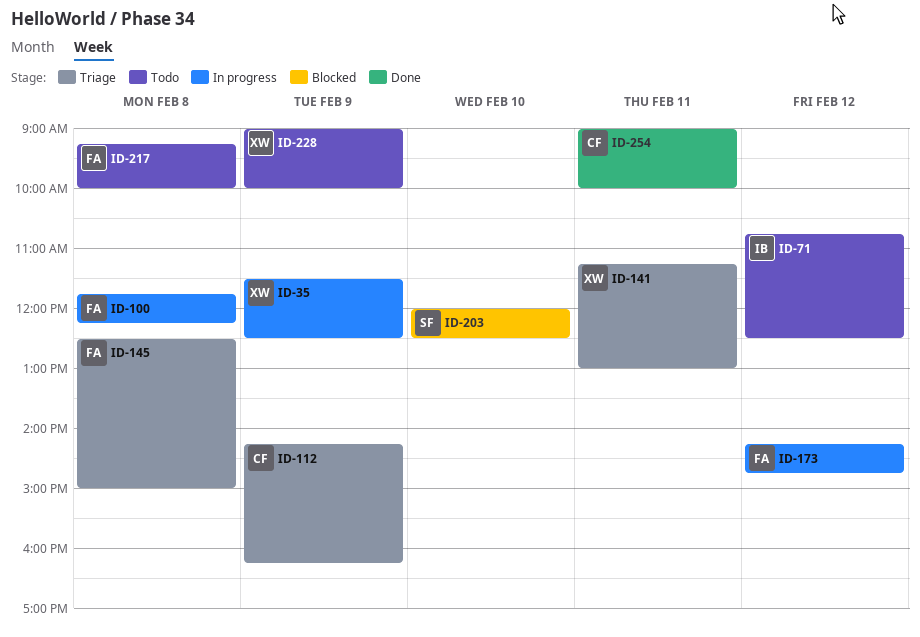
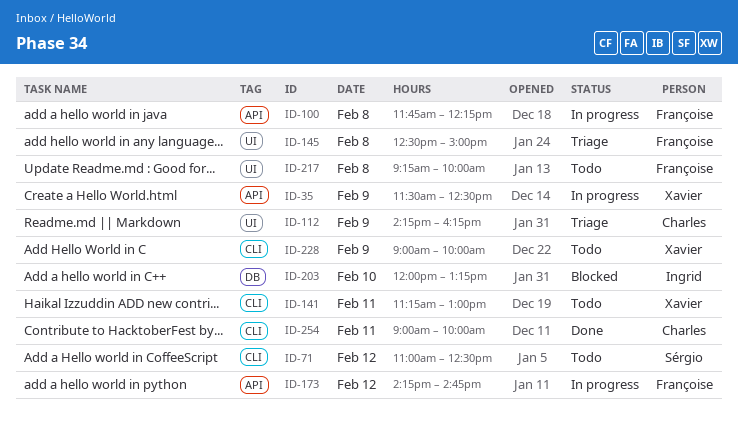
ID-71, owner: Ingrid -> Sérgio
ID-71, begins: 10:45 -> 11:00
ID-141, status: Triage -> Todo
ID-203, owner: Sérgio -> Ingrid
ID-203, ends: 12:30 -> 13:15

